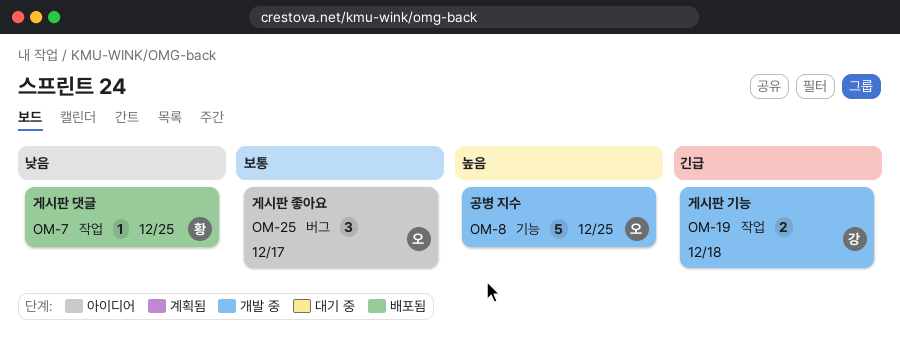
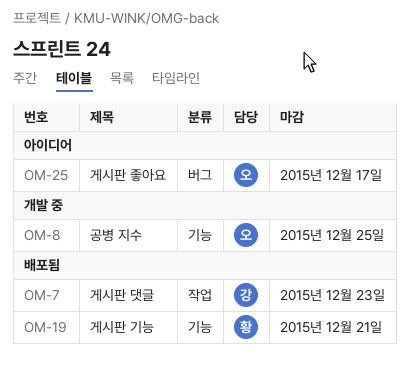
OM-7, owner: 황 -> 강
OM-7, due: Dec 25 -> Dec 23
OM-19, status: 개발 중 -> 배포됨
OM-19, owner: 강 -> 황
OM-19, label: 작업 -> 기능
OM-19, due: Dec 18 -> Dec 21

